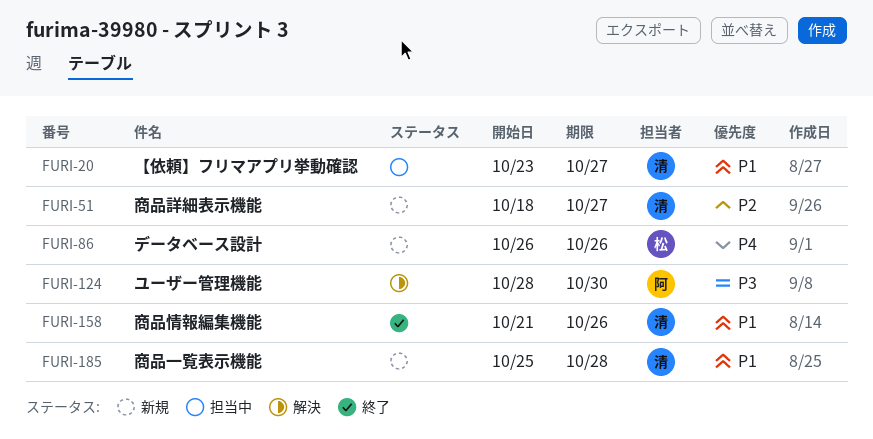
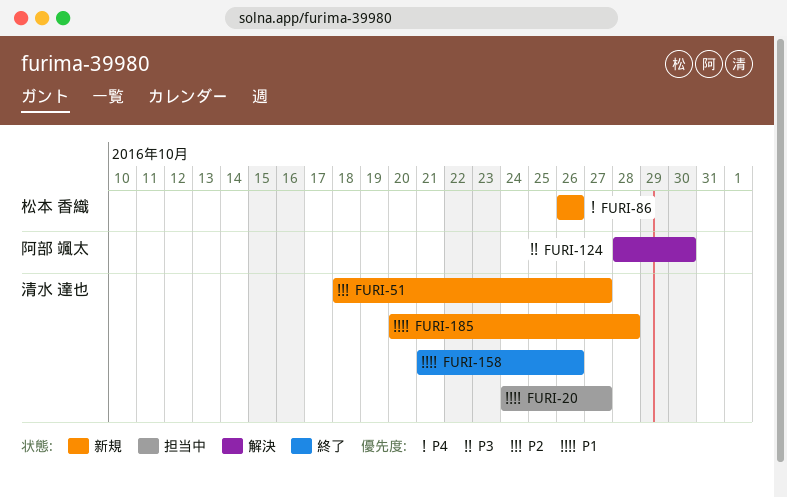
FURI-20, start: Oct 23 -> Oct 24
FURI-185, start: Oct 25 -> Oct 20

